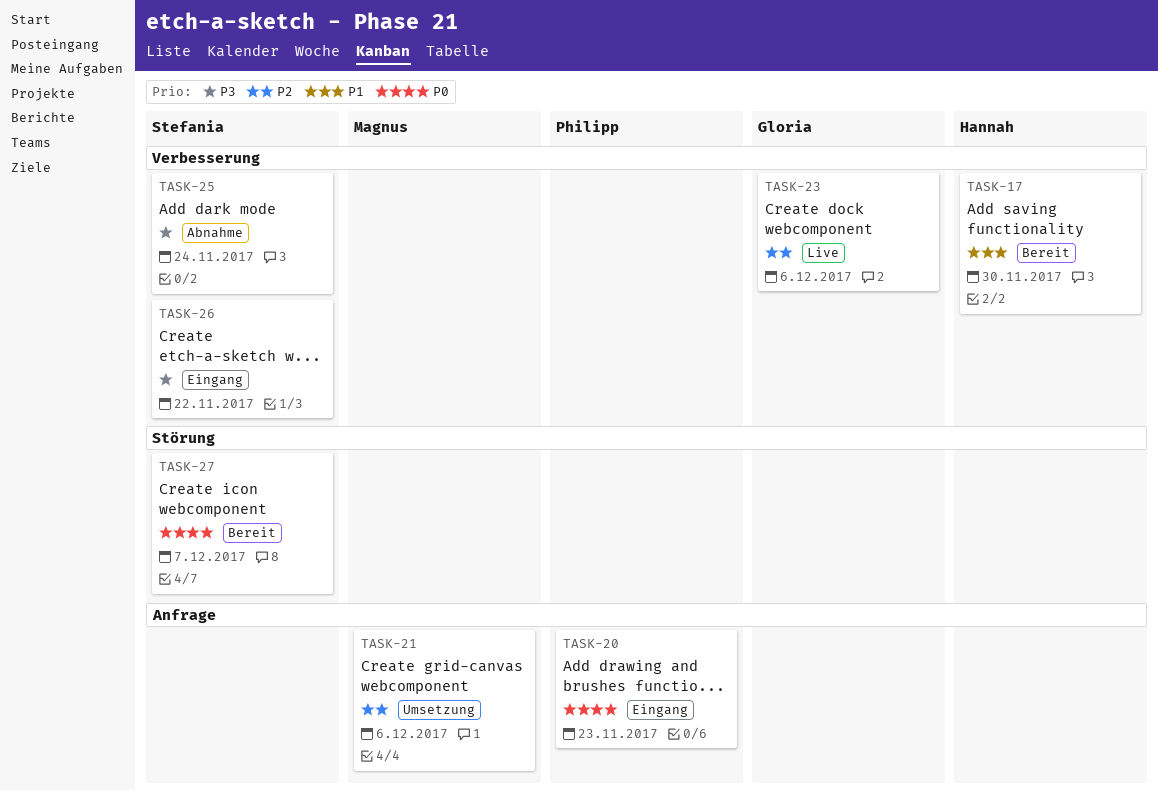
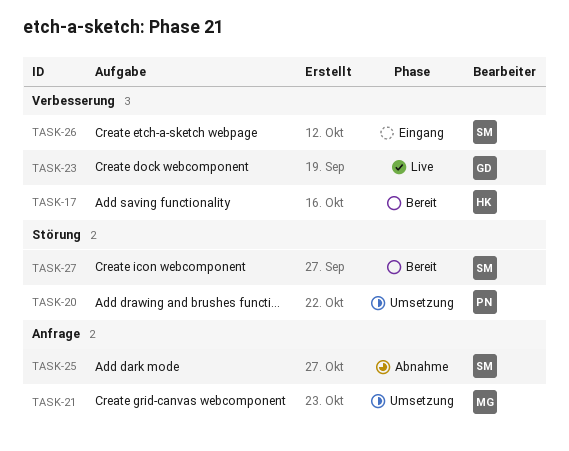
TASK-20, status: Eingang -> Umsetzung
TASK-20, label: Anfrage -> Störung
TASK-25, label: Verbesserung -> Anfrage

